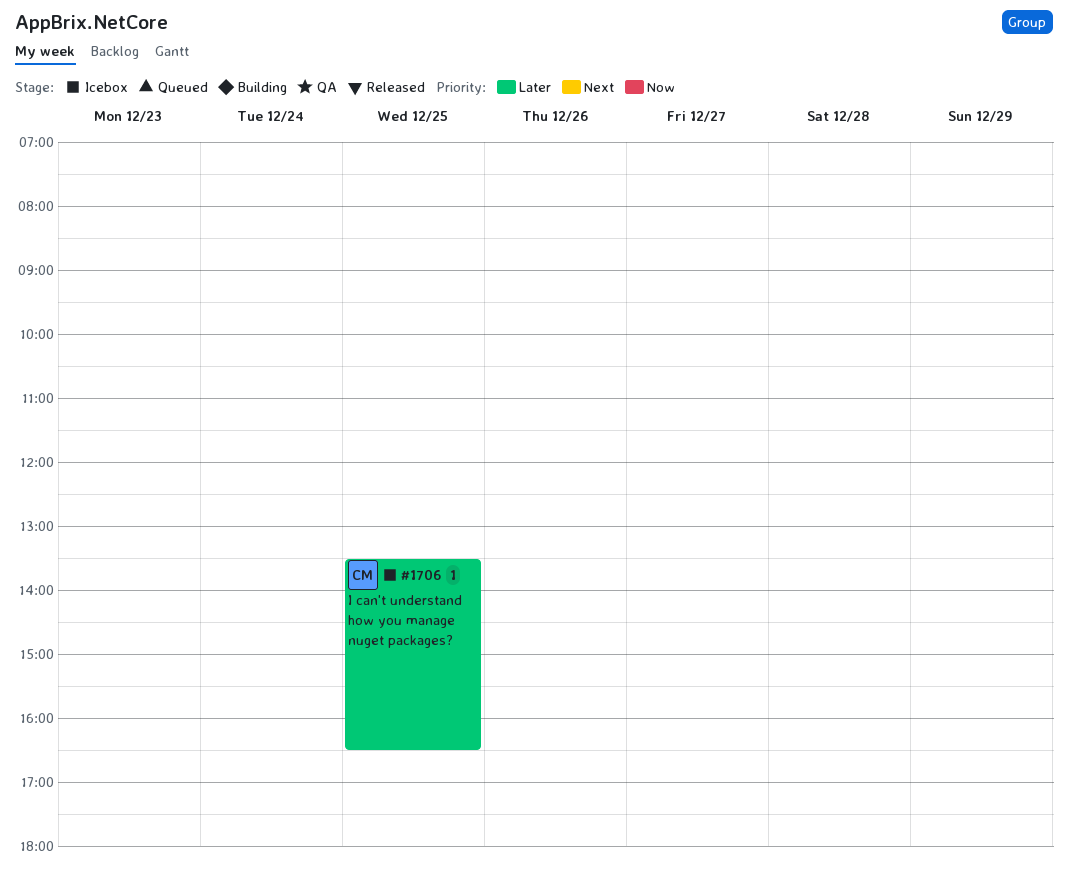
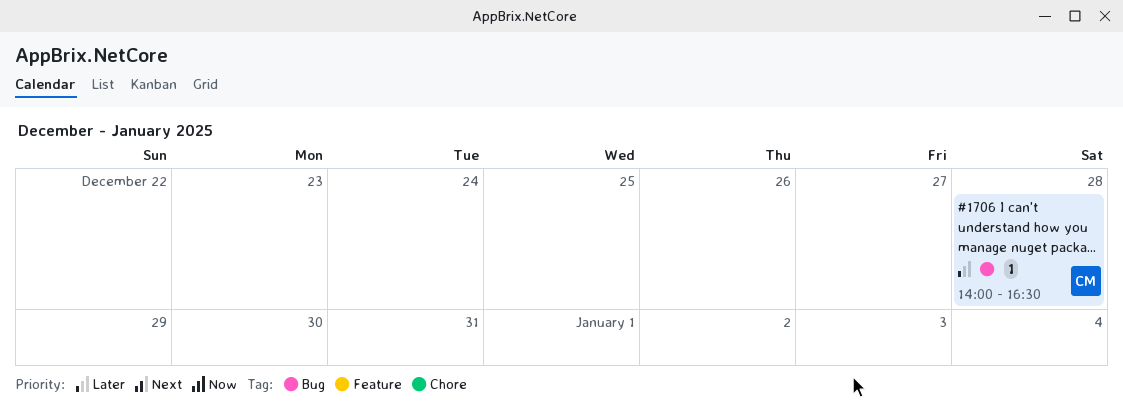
#1706, day: Dec 25 -> Dec 28
#1706, begins: 13:30 -> 14:00

